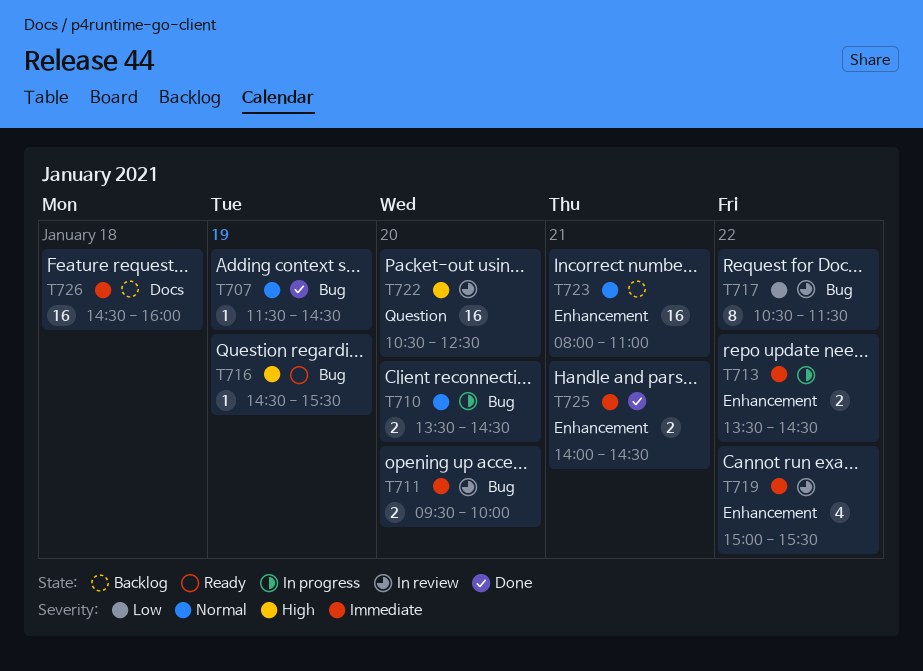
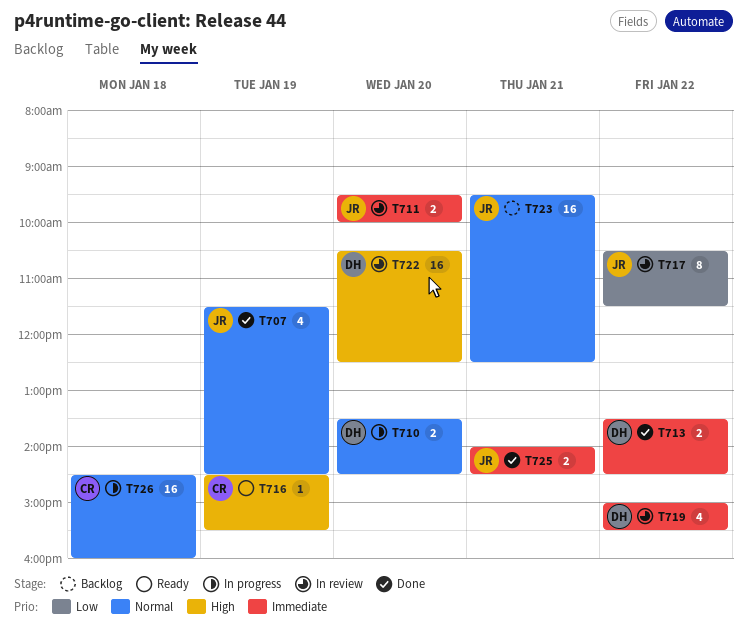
T707, estimate: 1 -> 4
T713, status: In progress -> Done
T723, begins: 08:00 -> 09:30
T723, ends: 11:00 -> 12:30
T726, status: Backlog -> In progress
T726, priority: Immediate -> Normal

